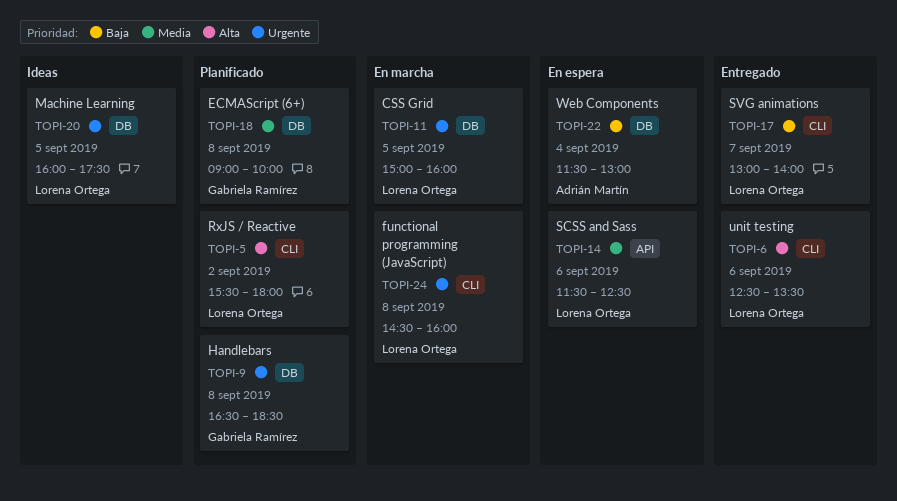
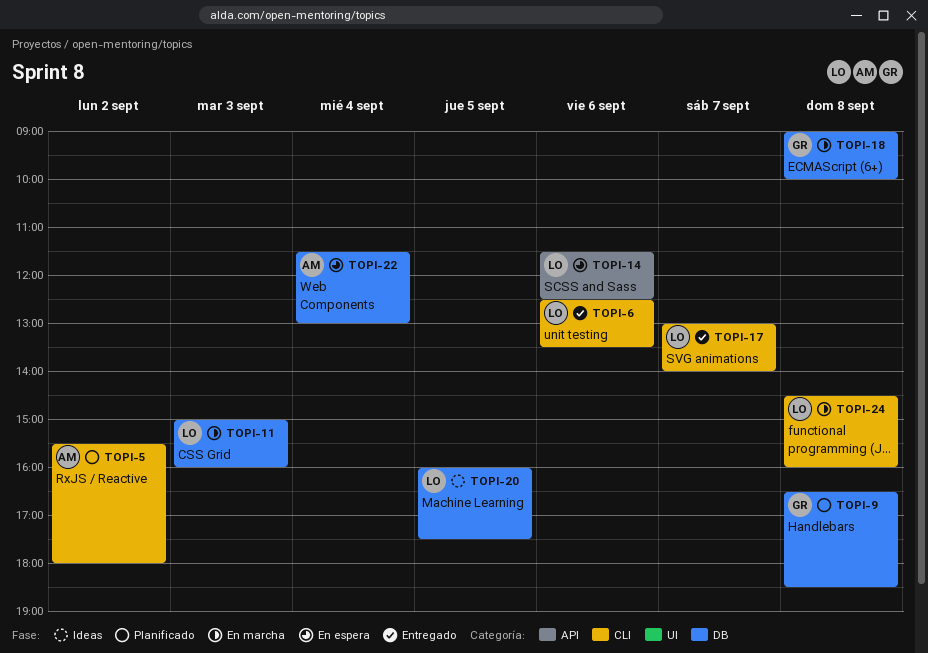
TOPI-5, owner: Lorena Ortega -> Adrián Martín
TOPI-11, day: Sep 5 -> Sep 3
TOPI-18, status: Planificado -> En marcha

